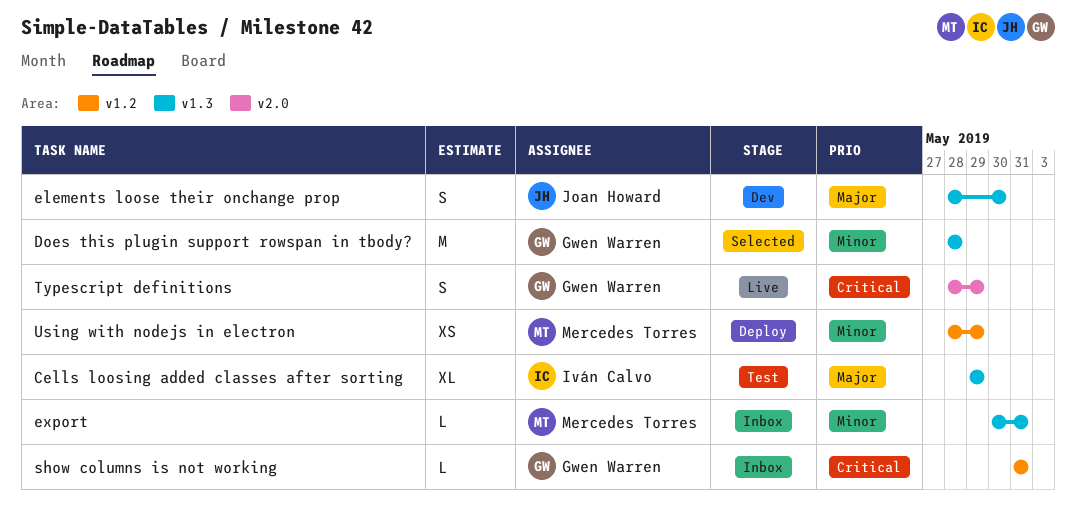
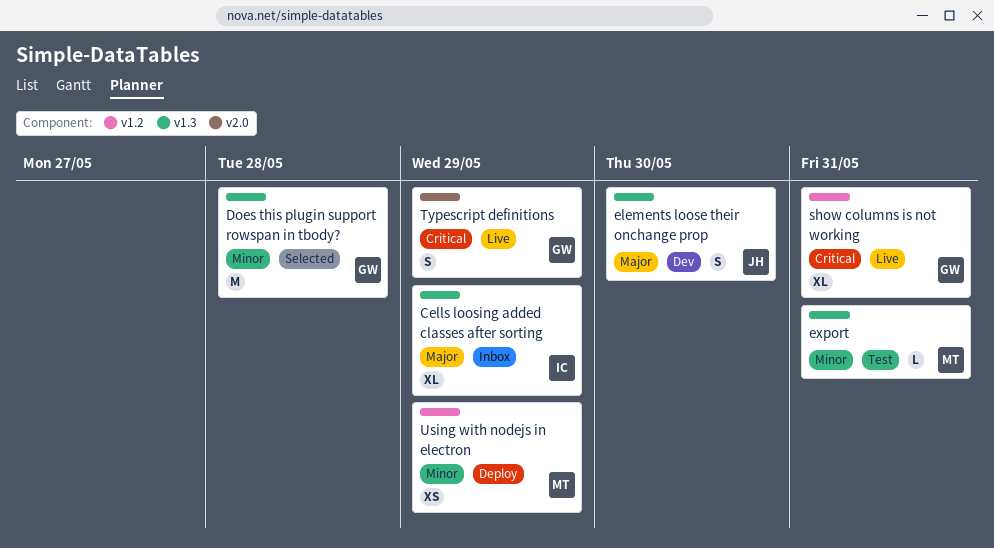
Cells loosing added classes after sorting, status: Test -> Inbox
export, status: Inbox -> Test
show columns is not working, status: Inbox -> Live
show columns is not working, estimate: L -> XL

